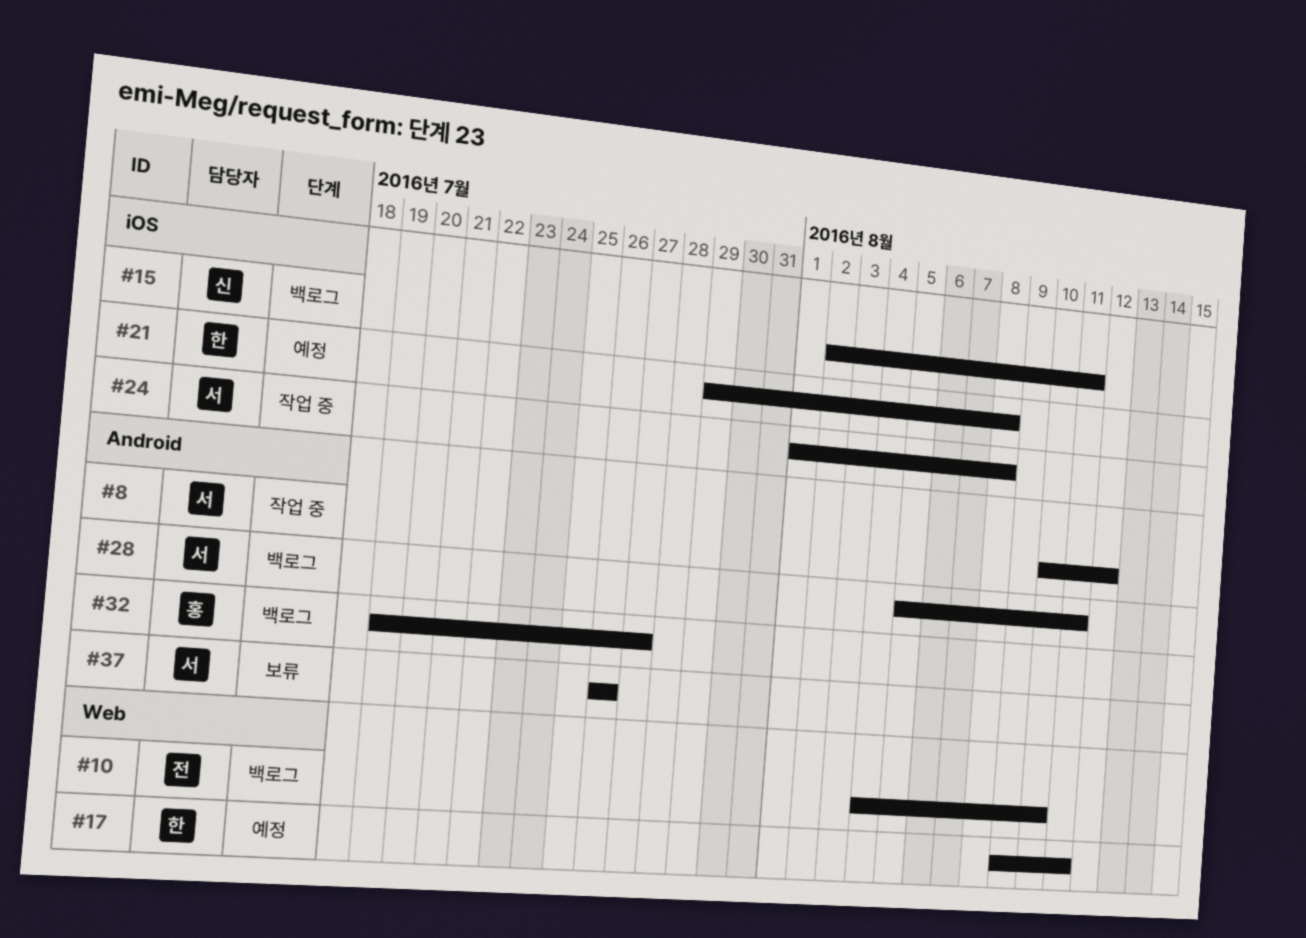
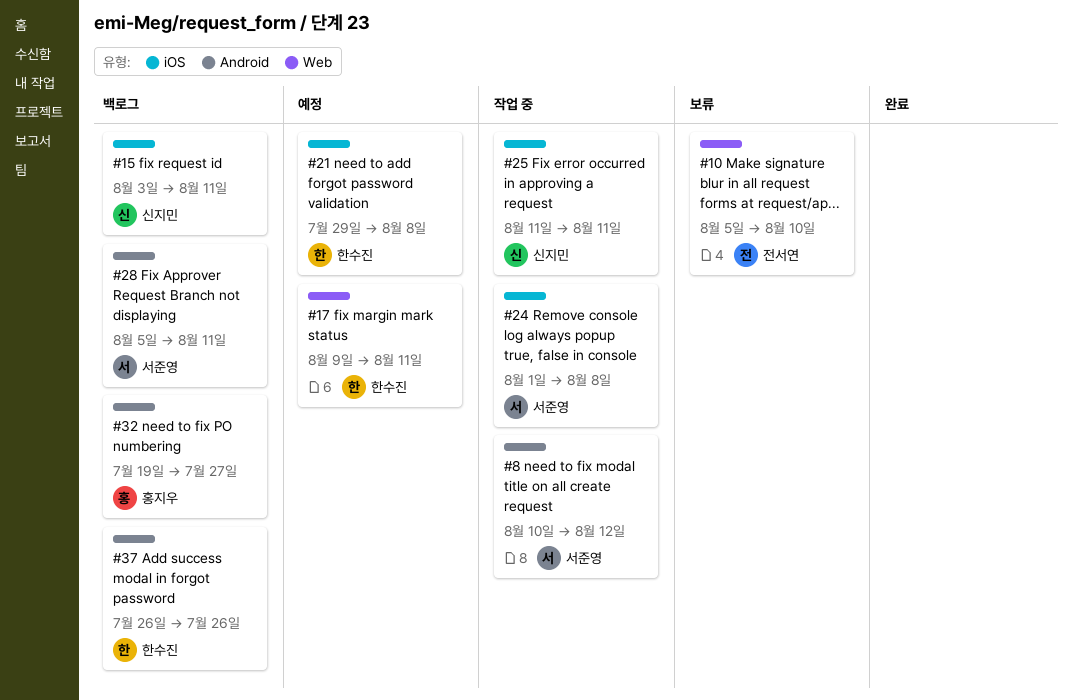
#10, status: 백로그 -> 보류
#10, start: Aug 4 -> Aug 5
#15, start: Aug 2 -> Aug 3
#25: none -> present
#37, status: 보류 -> 백로그
#37, owner: 서준영 -> 한수진

